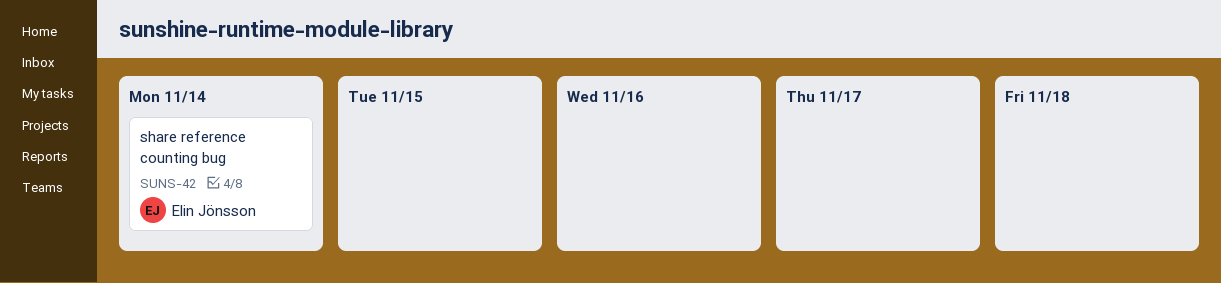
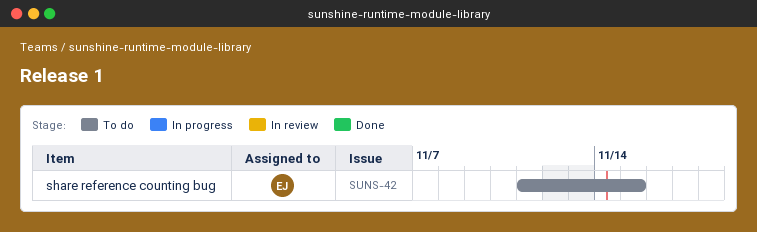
SUNS-42, due: Nov 14 -> Nov 15

